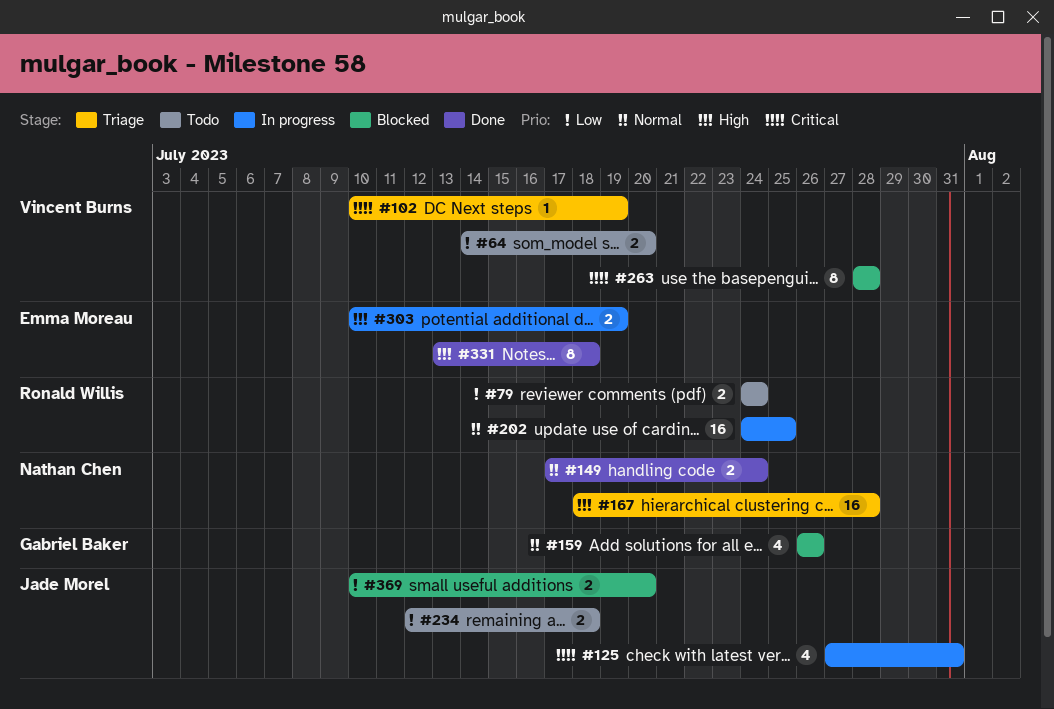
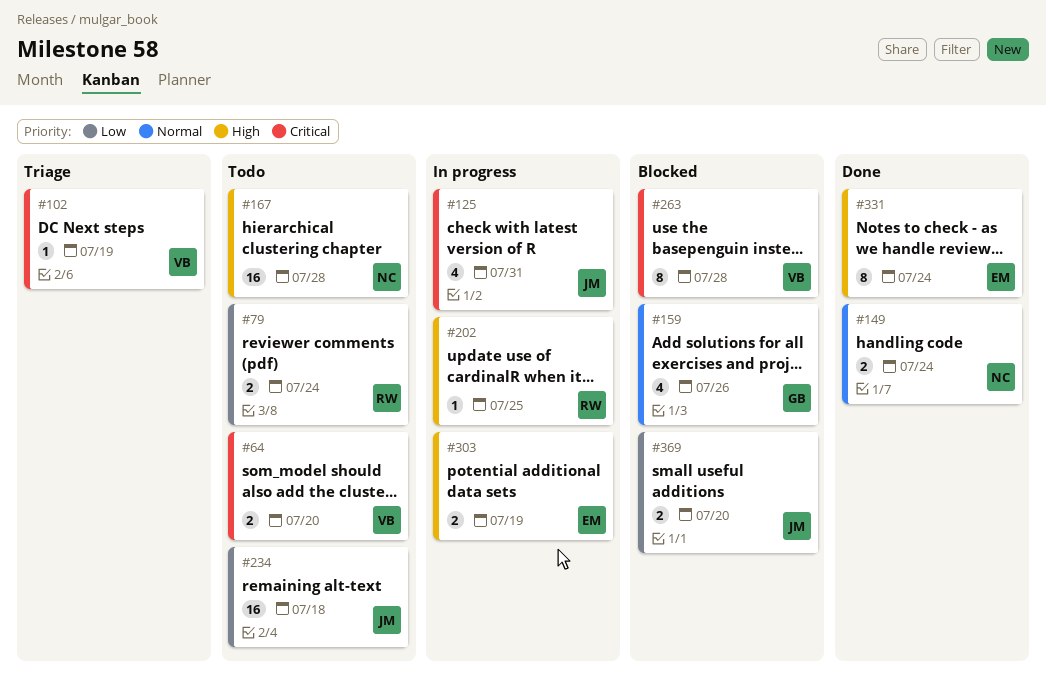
#64, priority: Low -> Critical
#167, status: Triage -> Todo
#202, priority: Normal -> High
#202, estimate: 16 -> 1
#234, estimate: 2 -> 16
#331, due: Jul 18 -> Jul 24

